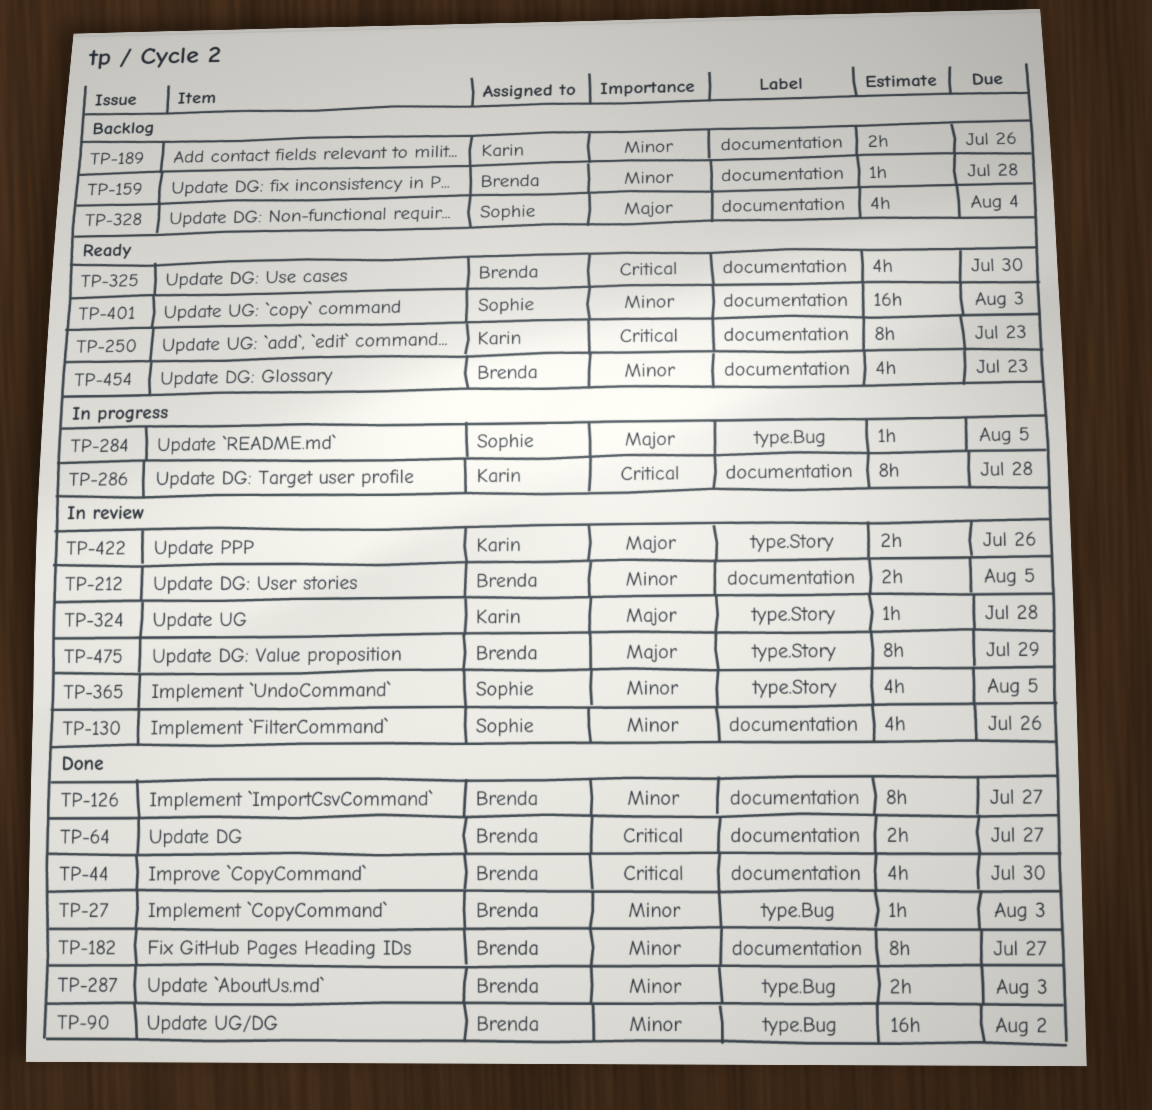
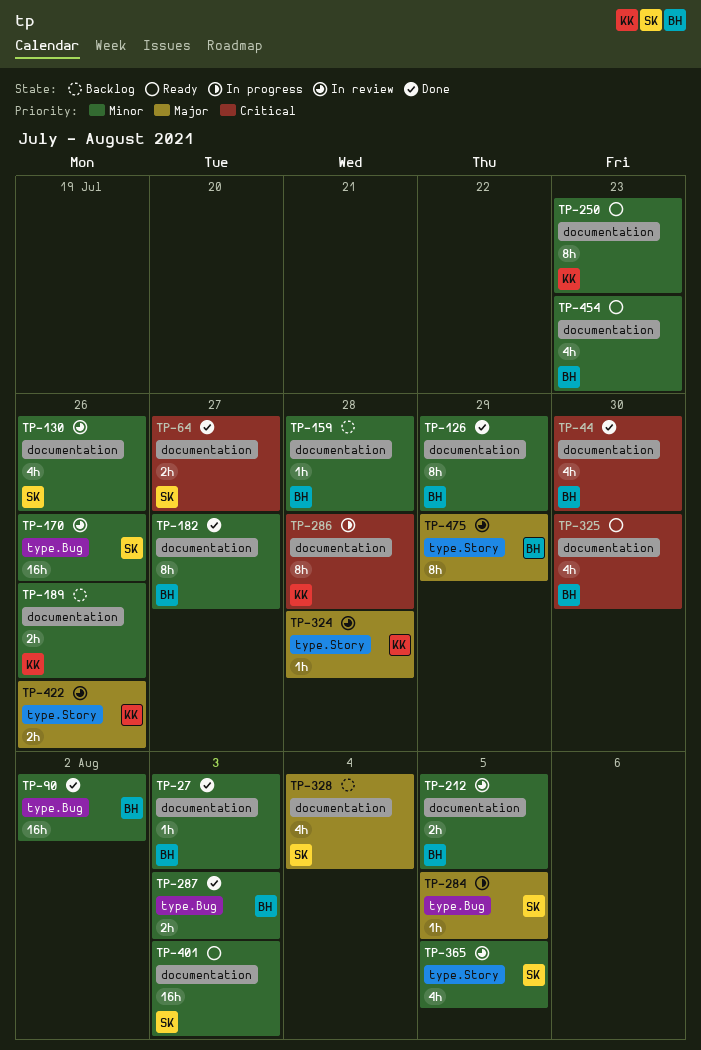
TP-27, label: type.Bug -> documentation
TP-64, owner: Brenda -> Sophie
TP-126, due: Jul 27 -> Jul 29
TP-170: none -> present
TP-250, priority: Critical -> Minor

